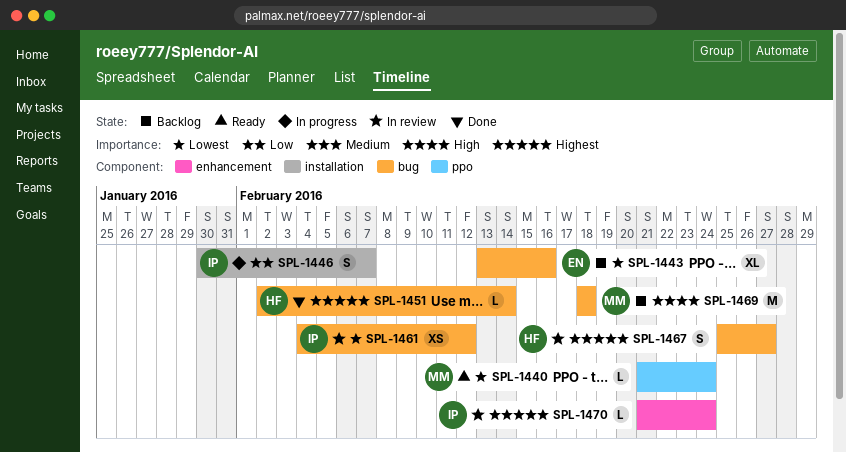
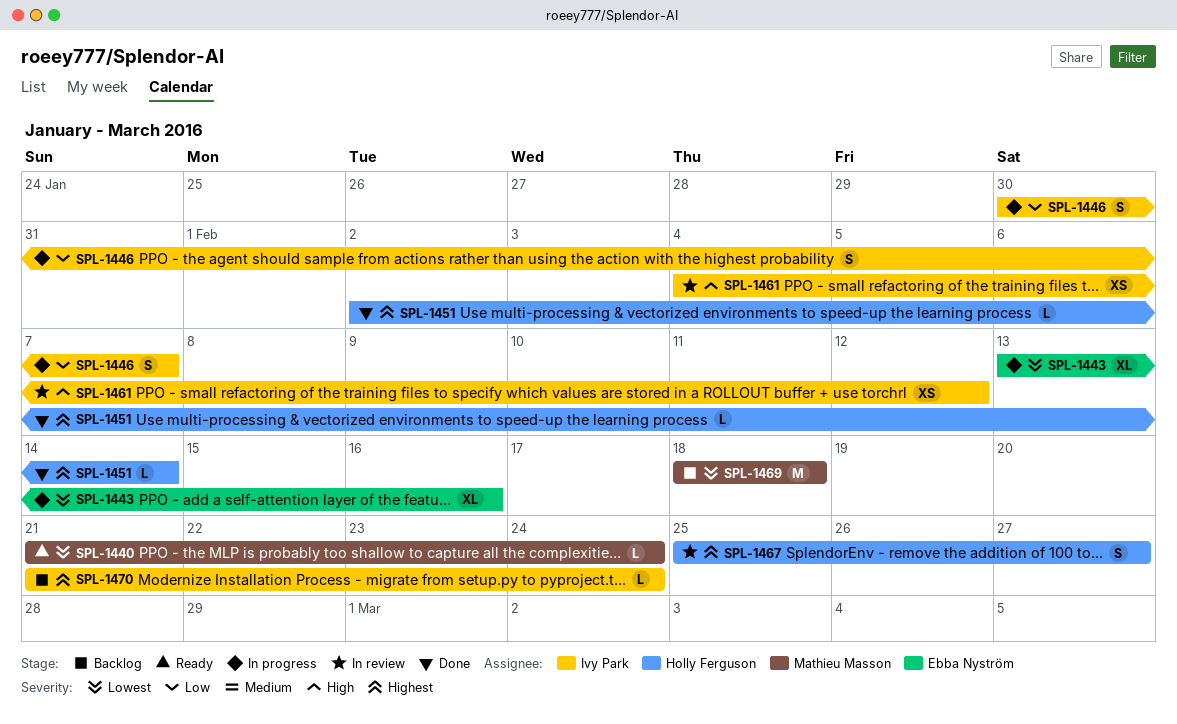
SPL-1443, status: Backlog -> In progress
SPL-1461, priority: Lowest -> High
SPL-1469, priority: High -> Lowest
SPL-1470, status: In review -> Backlog

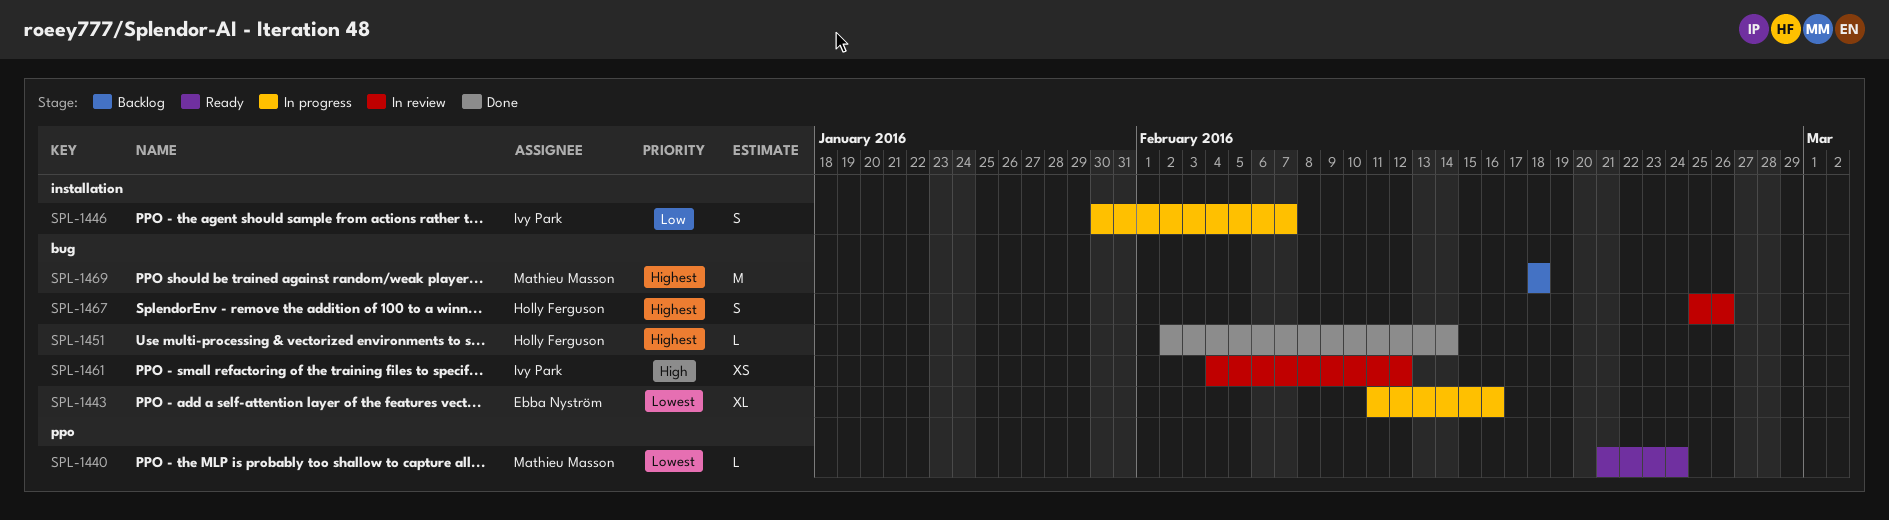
SPL-1443, start: Feb 13 -> Feb 11
SPL-1467, due: Feb 27 -> Feb 26
SPL-1469, priority: Lowest -> Highest
SPL-1470: present -> none

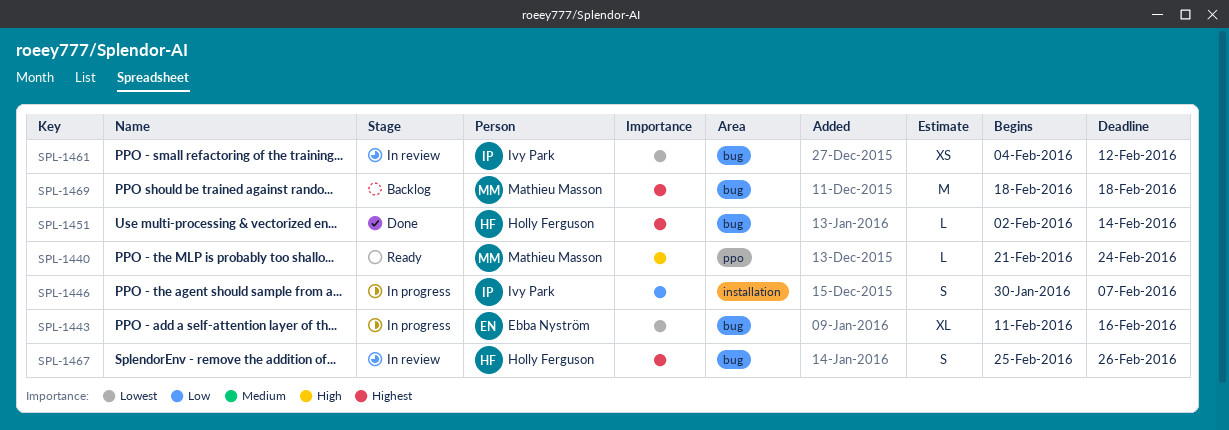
SPL-1440, priority: Lowest -> High
SPL-1461, priority: High -> Lowest

